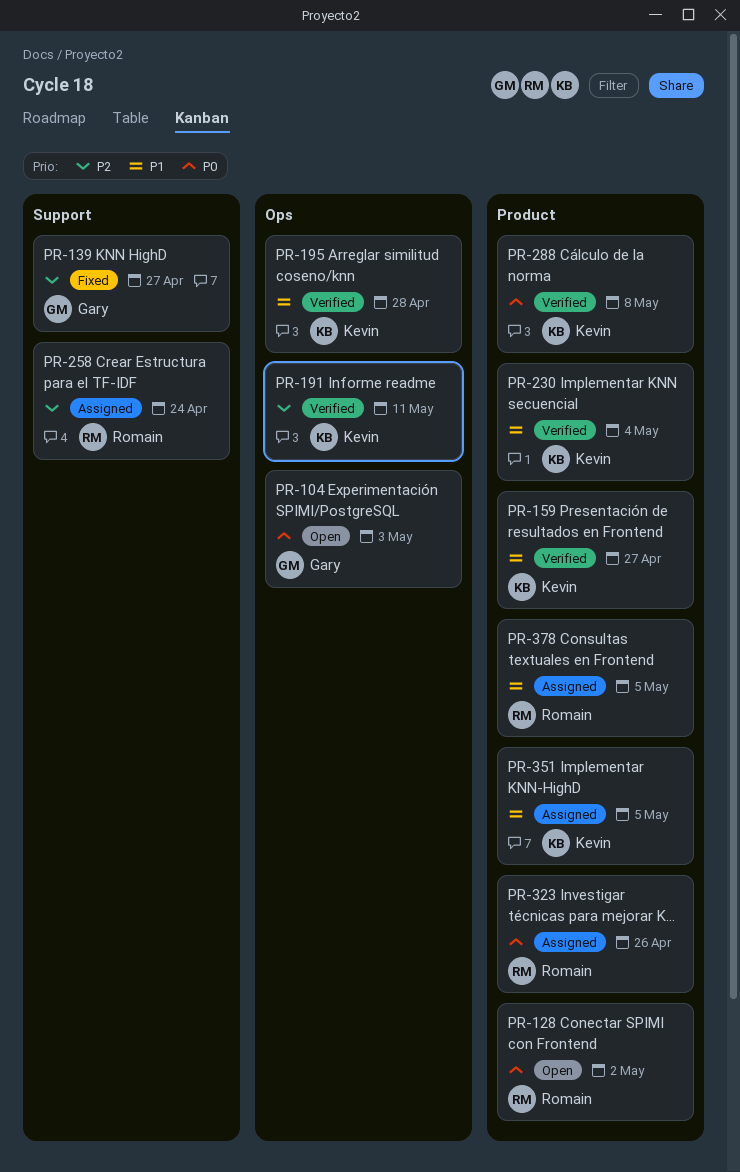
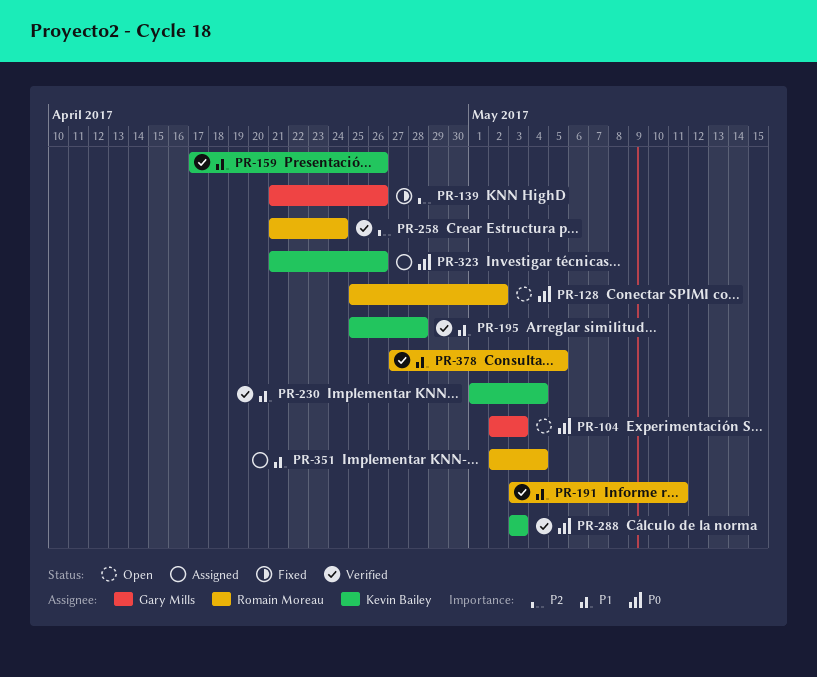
PR-139, due: Apr 27 -> Apr 26
PR-159, due: Apr 27 -> Apr 26
PR-191, owner: Kevin Bailey -> Romain Moreau
PR-191, priority: P2 -> P1
PR-258, status: Assigned -> Verified
PR-288, due: May 8 -> May 3
PR-323, owner: Romain Moreau -> Kevin Bailey
PR-351, owner: Kevin Bailey -> Romain Moreau
PR-351, due: May 5 -> May 4
PR-378, status: Assigned -> Verified

